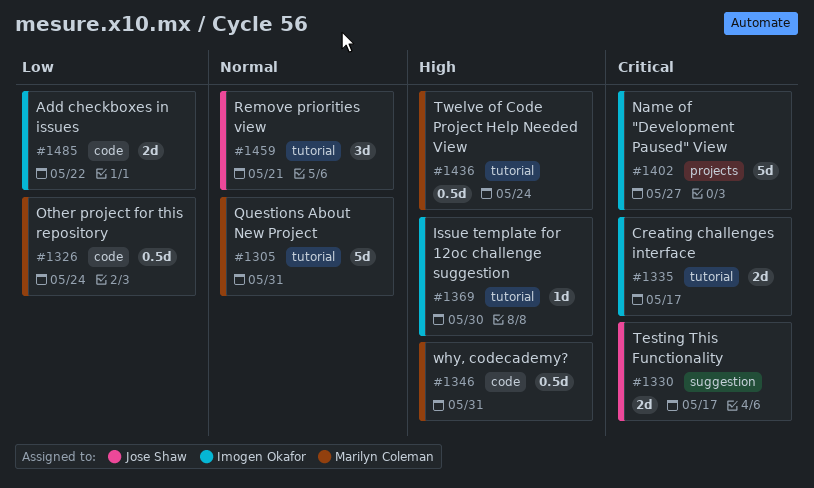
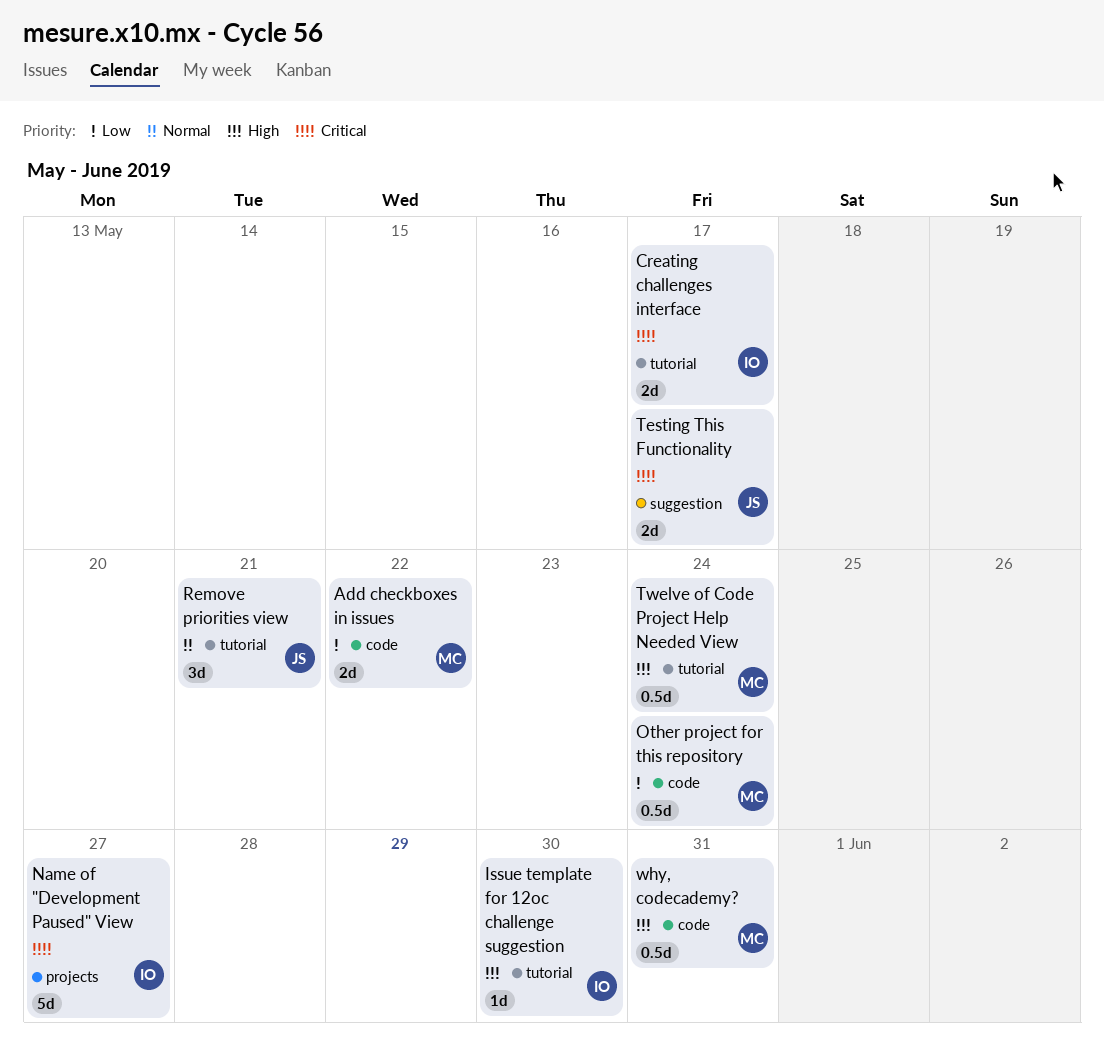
Add checkboxes in issues, owner: Imogen Okafor -> Marilyn Coleman
Questions About New Project: present -> none

